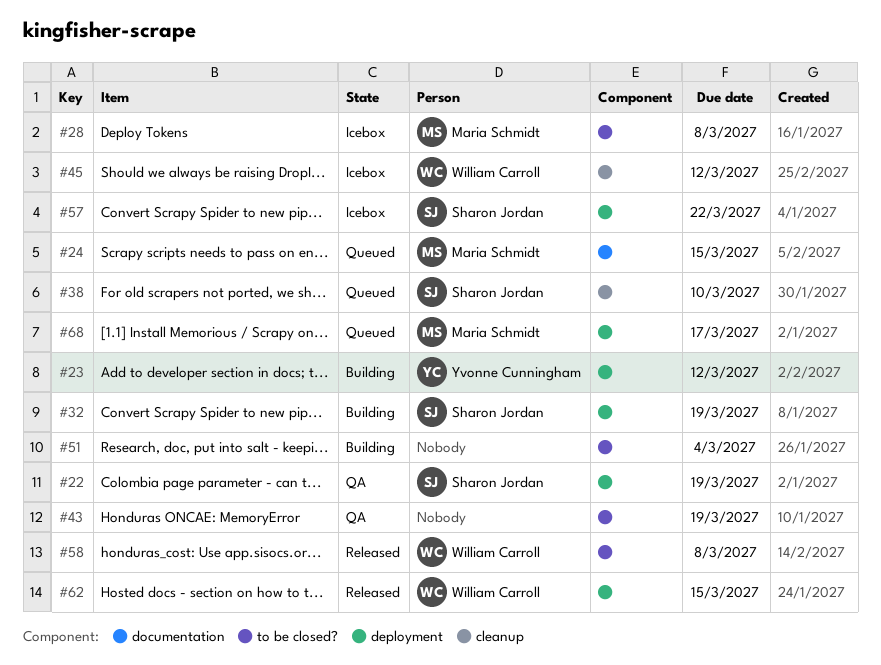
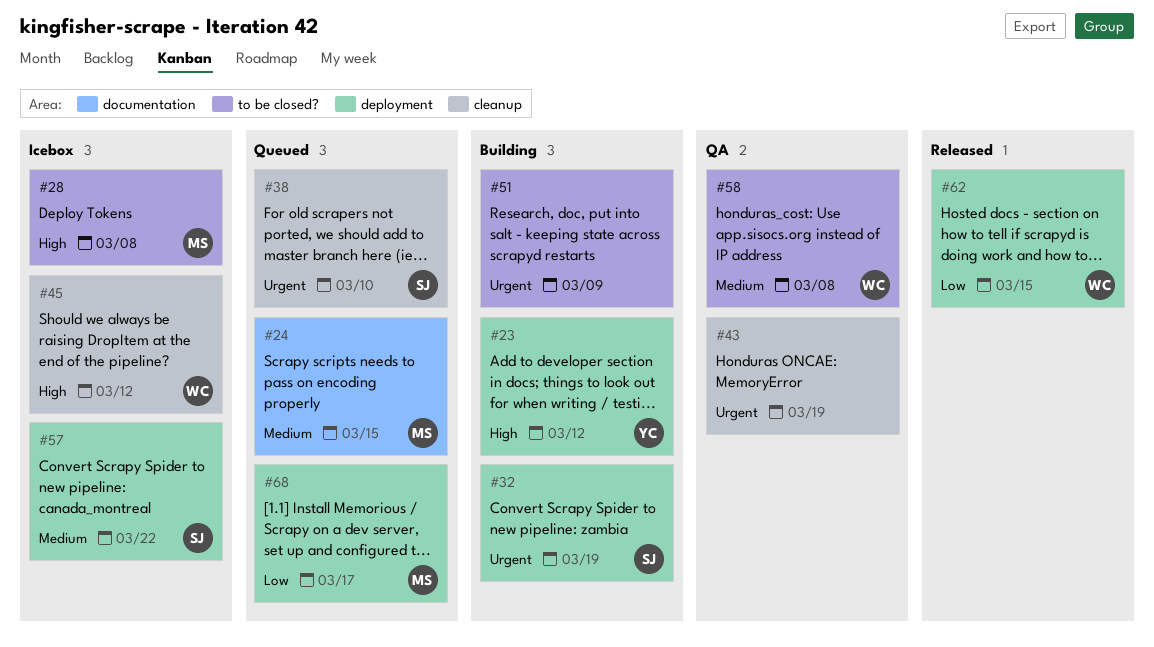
#22: present -> none
#43, label: to be closed? -> cleanup
#51, due: Mar 4 -> Mar 9
#58, status: Released -> QA

